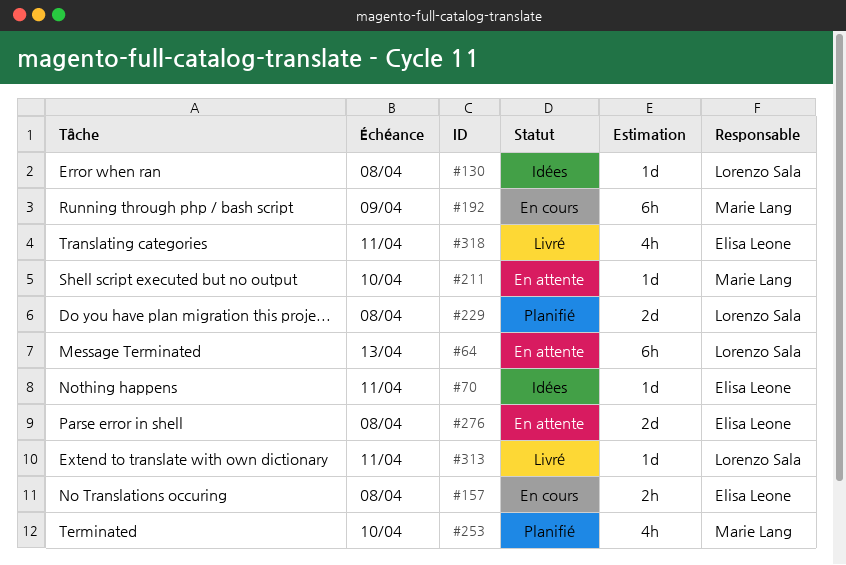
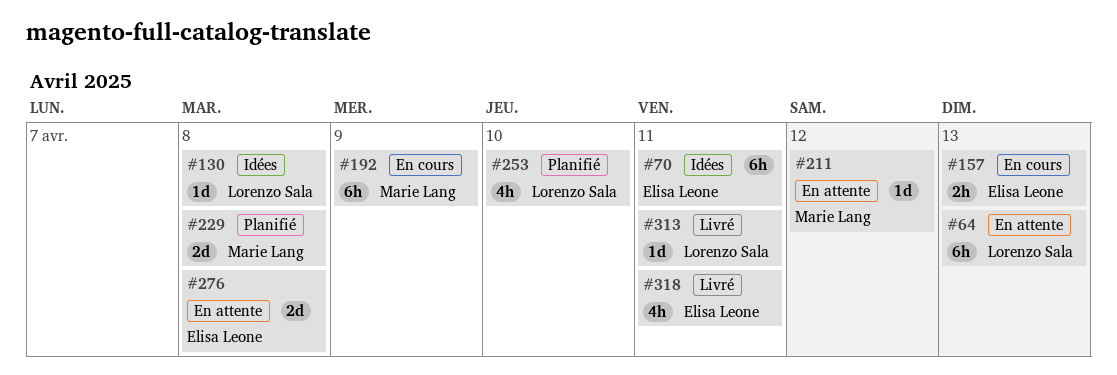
#70, estimate: 1d -> 6h
#157, due: Apr 8 -> Apr 13
#211, due: Apr 10 -> Apr 12
#229, owner: Lorenzo Sala -> Marie Lang
#253, owner: Marie Lang -> Lorenzo Sala

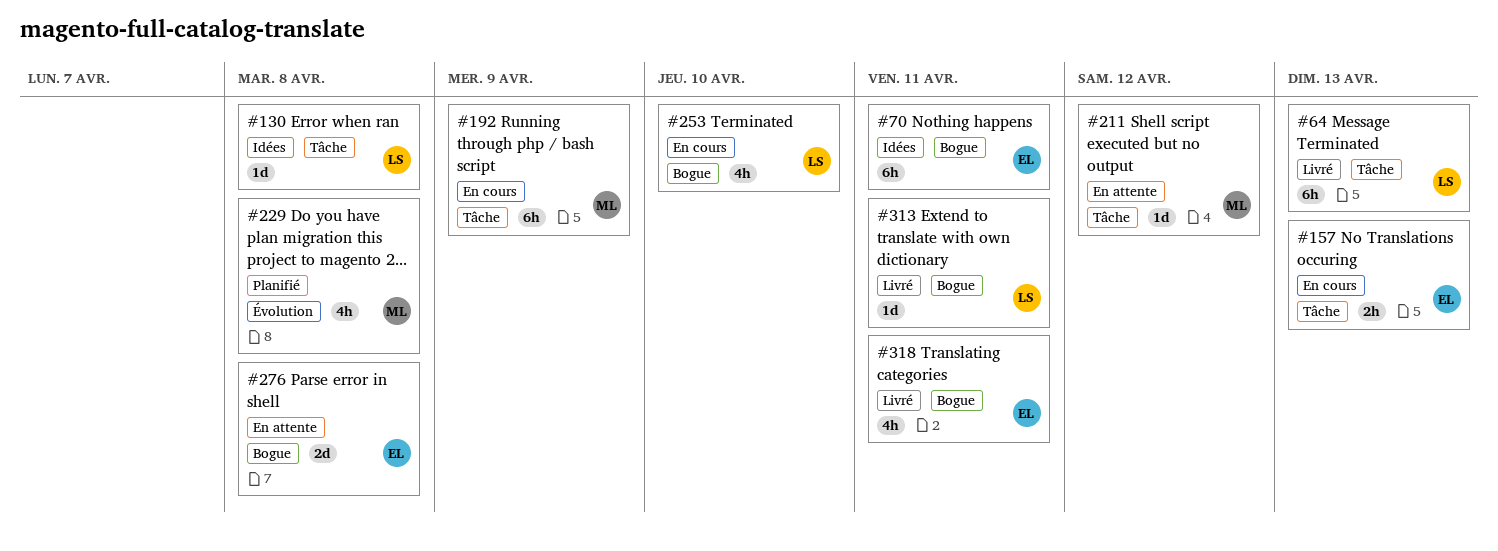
#64, status: En attente -> Livré
#229, estimate: 2d -> 4h
#253, status: Planifié -> En cours

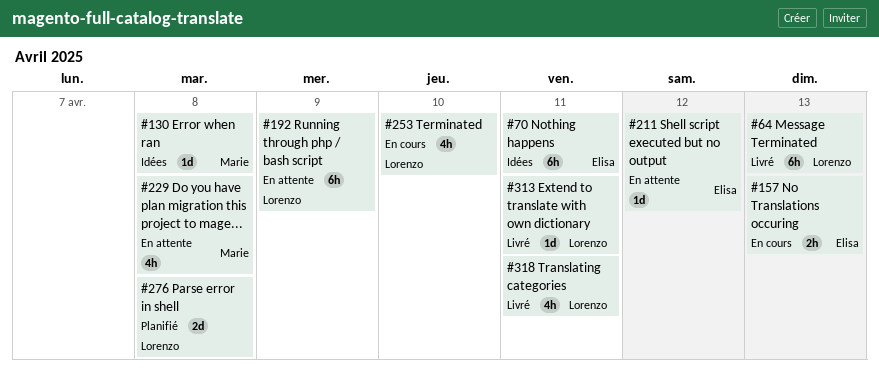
#130, owner: Lorenzo -> Marie
#192, status: En cours -> En attente
#192, owner: Marie -> Lorenzo
#211, owner: Marie -> Elisa
#229, status: Planifié -> En attente
#276, status: En attente -> Planifié
#276, owner: Elisa -> Lorenzo
#318, owner: Elisa -> Lorenzo

